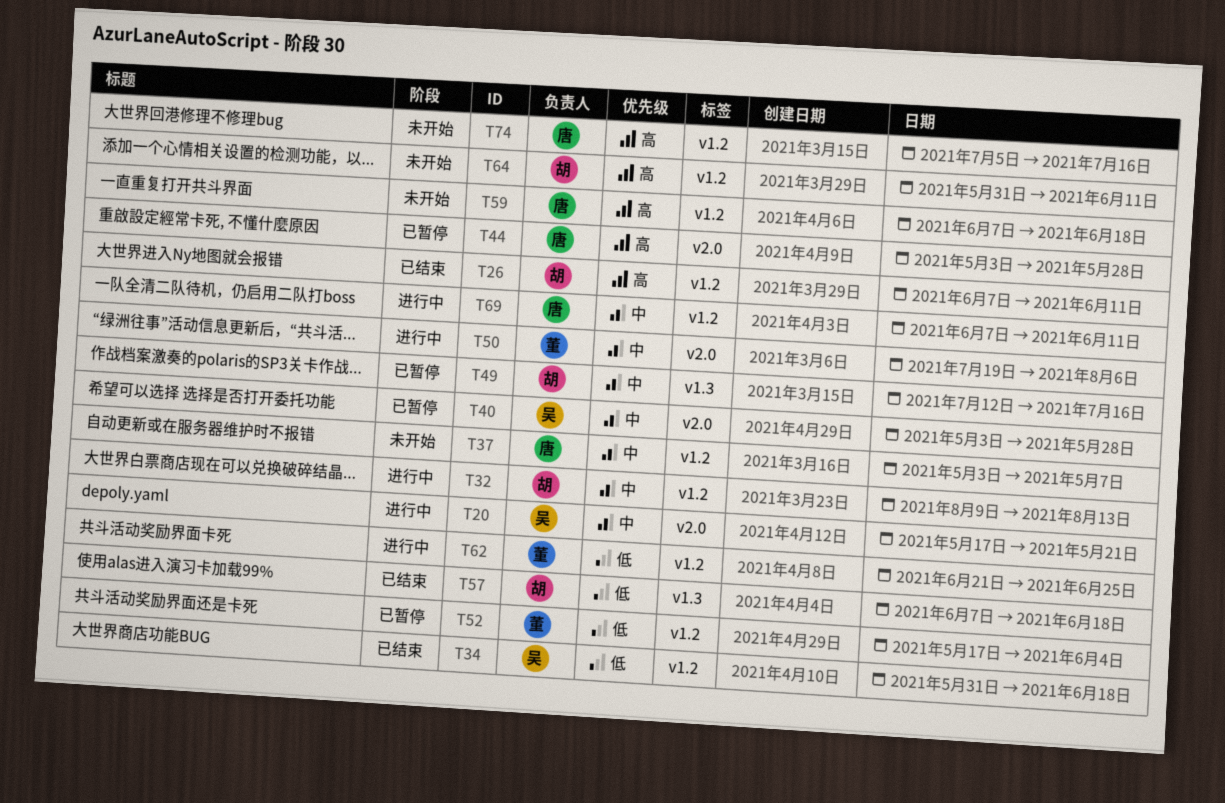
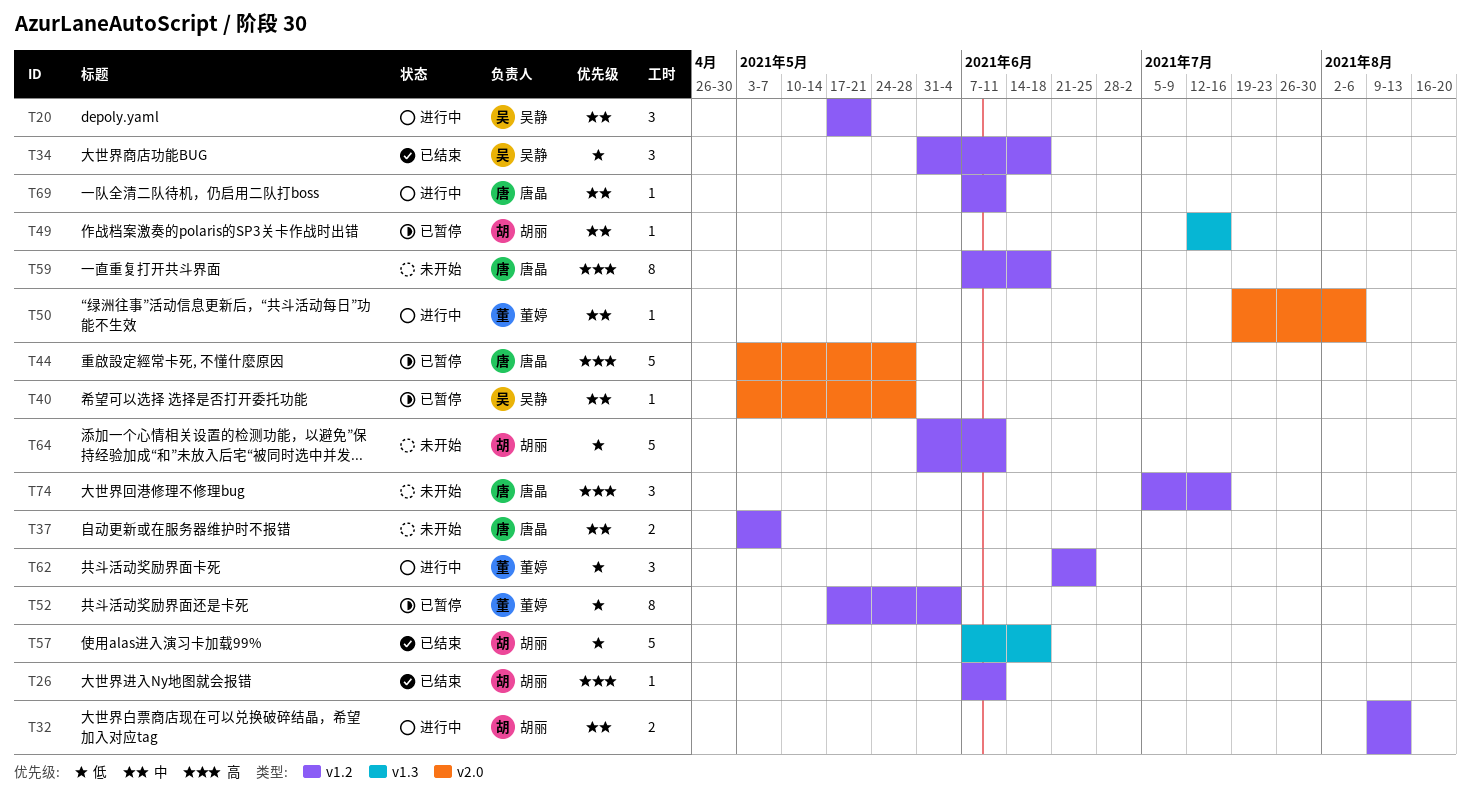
T20, label: v2.0 -> v1.2
T64, priority: 高 -> 低

